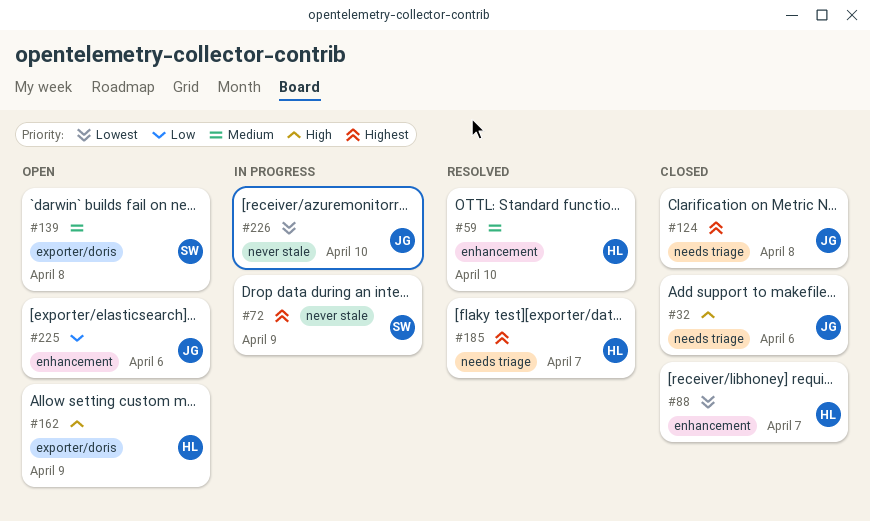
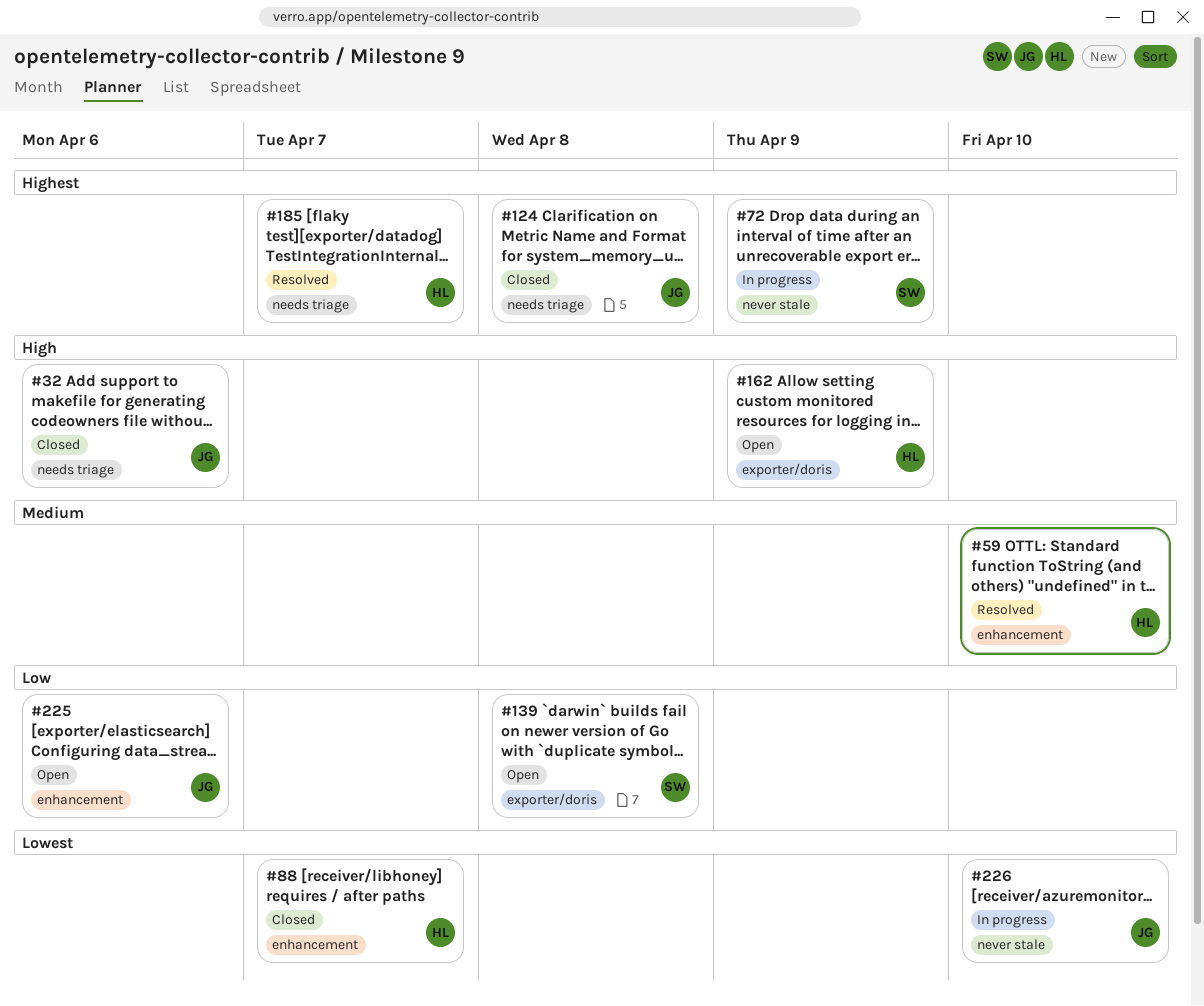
#139, priority: Medium -> Low

